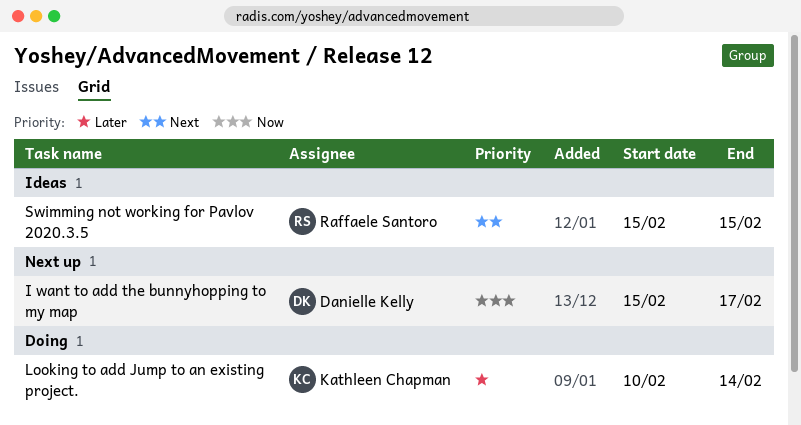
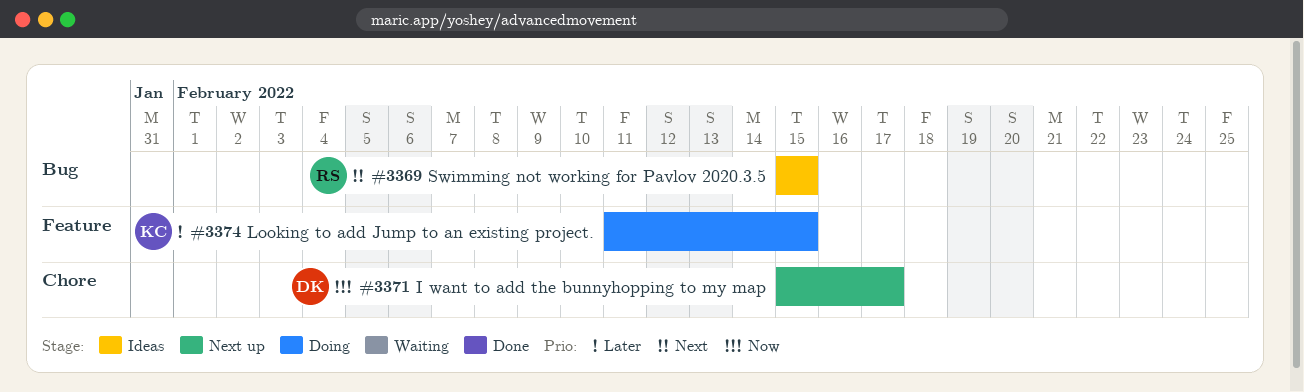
Looking to add Jump to an existing project., start: Feb 10 -> Feb 11
Looking to add Jump to an existing project., due: Feb 14 -> Feb 15

